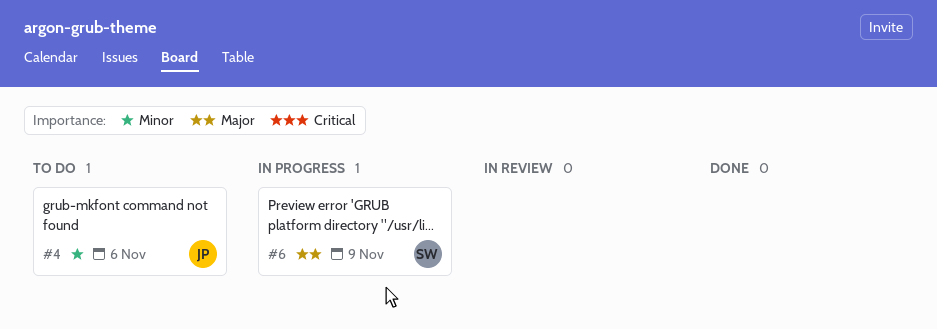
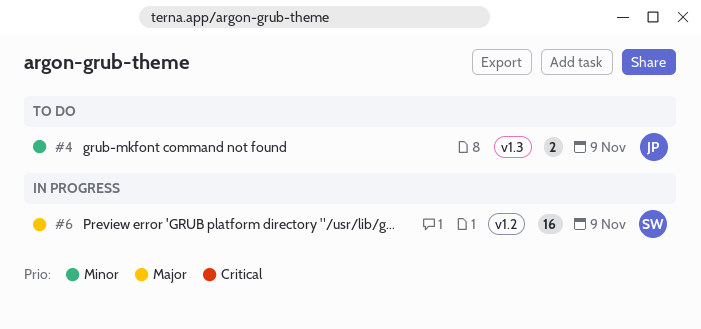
#4, due: Nov 6 -> Nov 9

